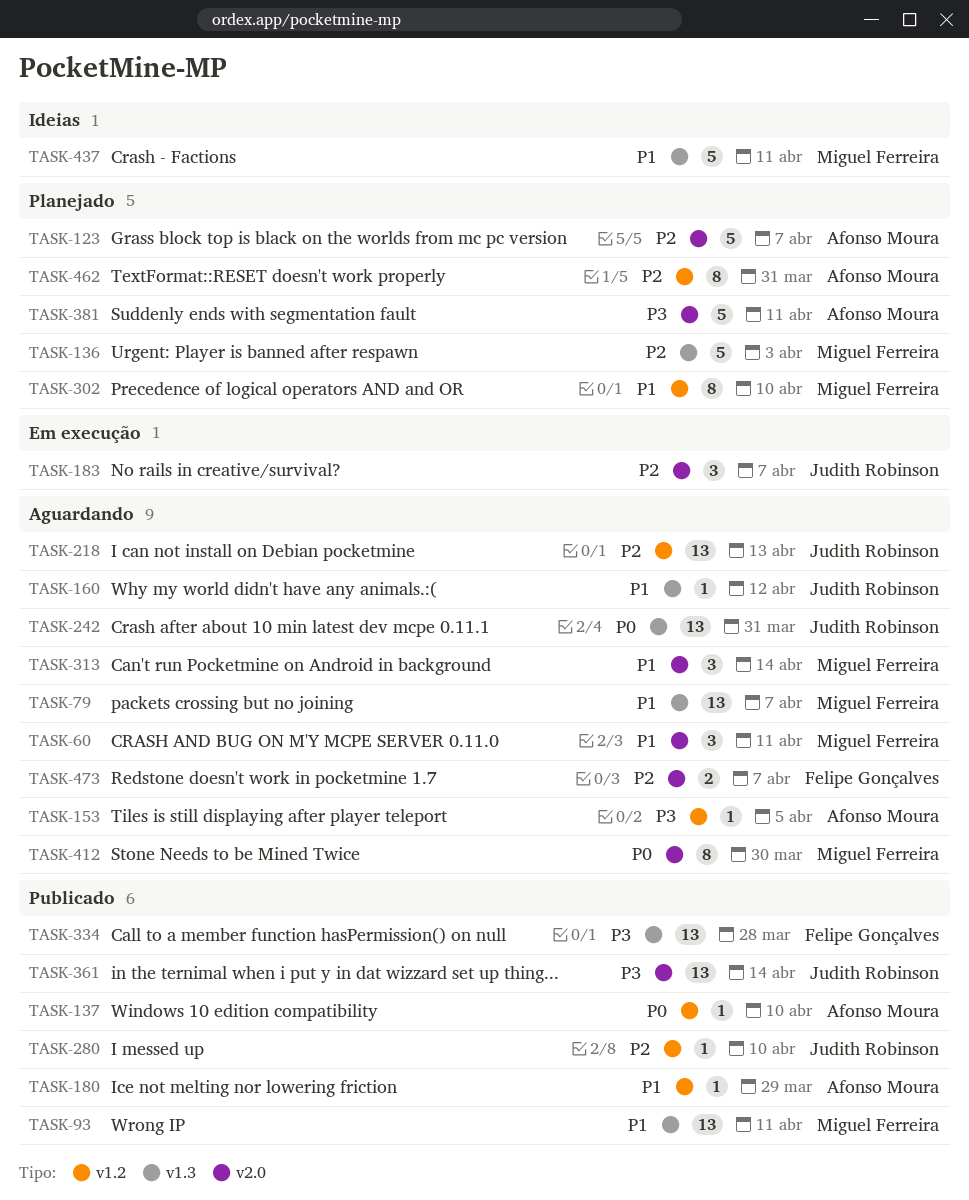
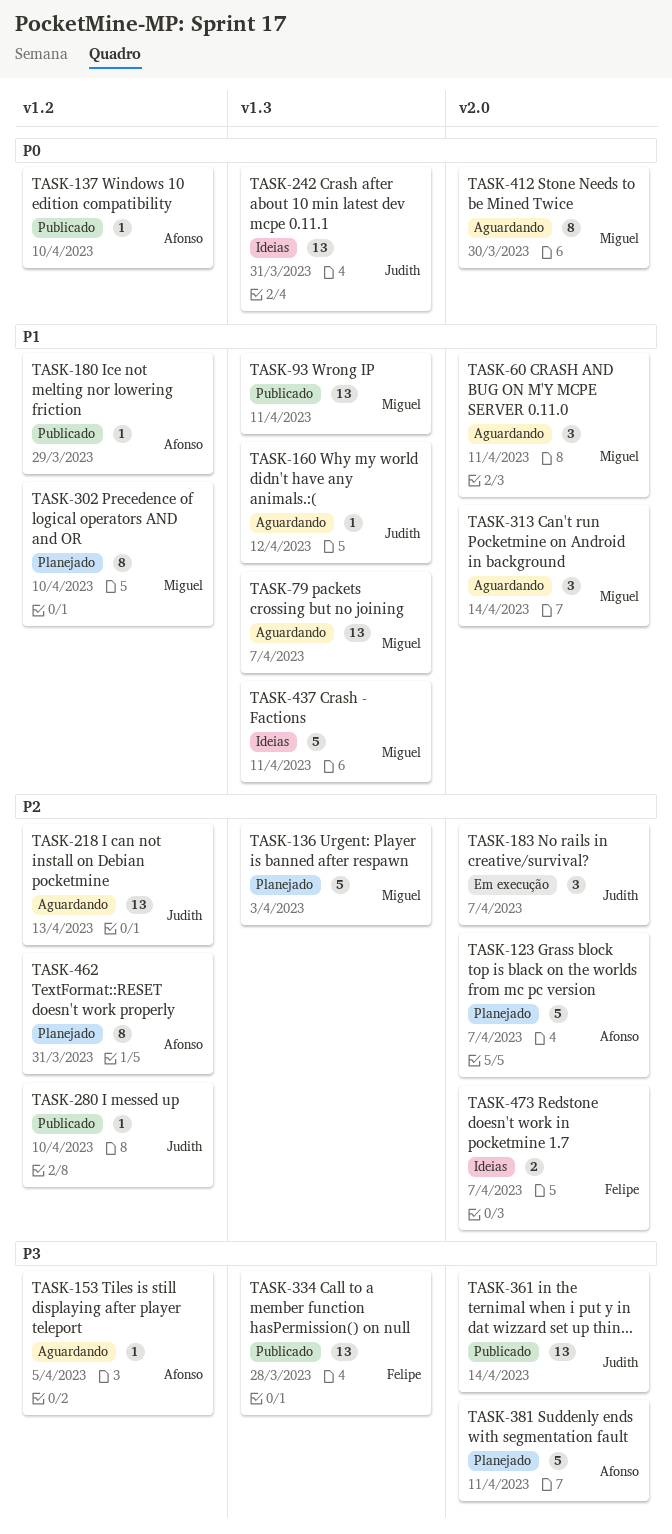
TASK-242, status: Aguardando -> Ideias
TASK-473, status: Aguardando -> Ideias

